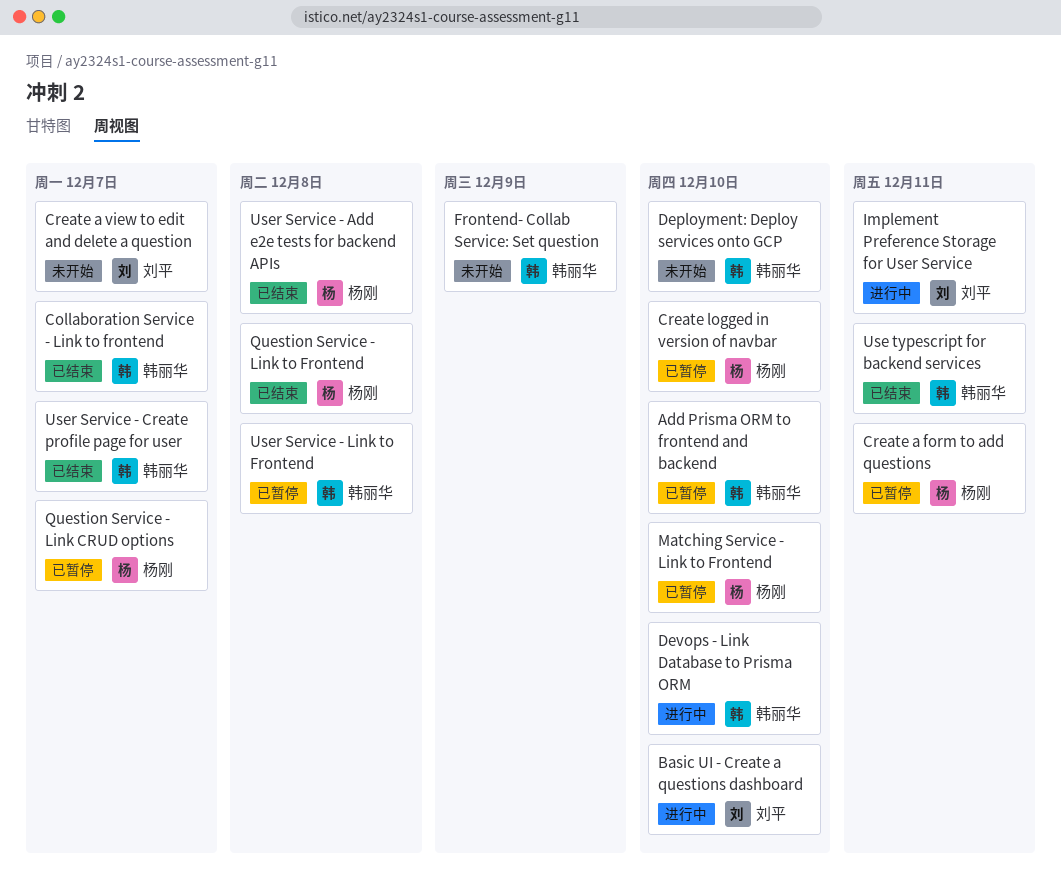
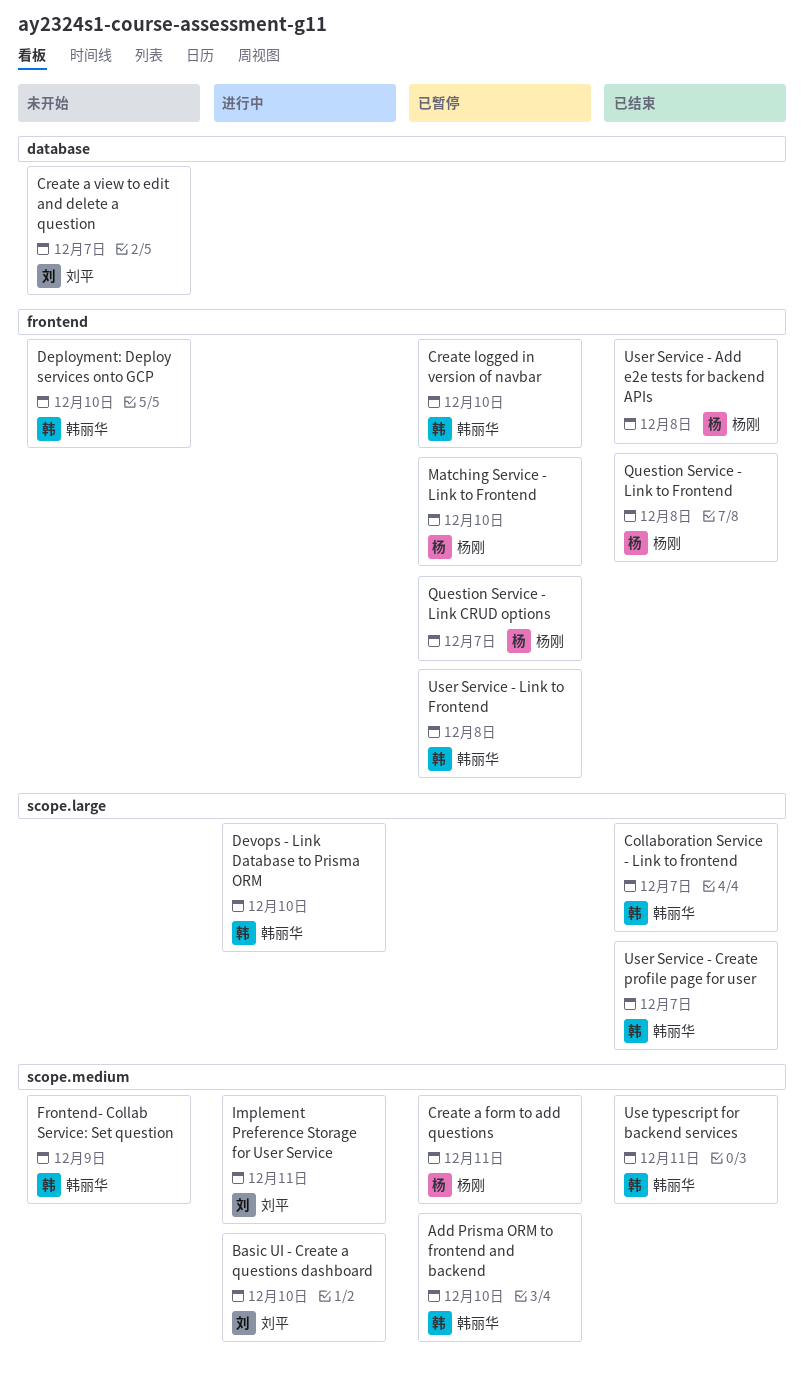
Create logged in version of navbar, owner: 杨刚 -> 韩丽华

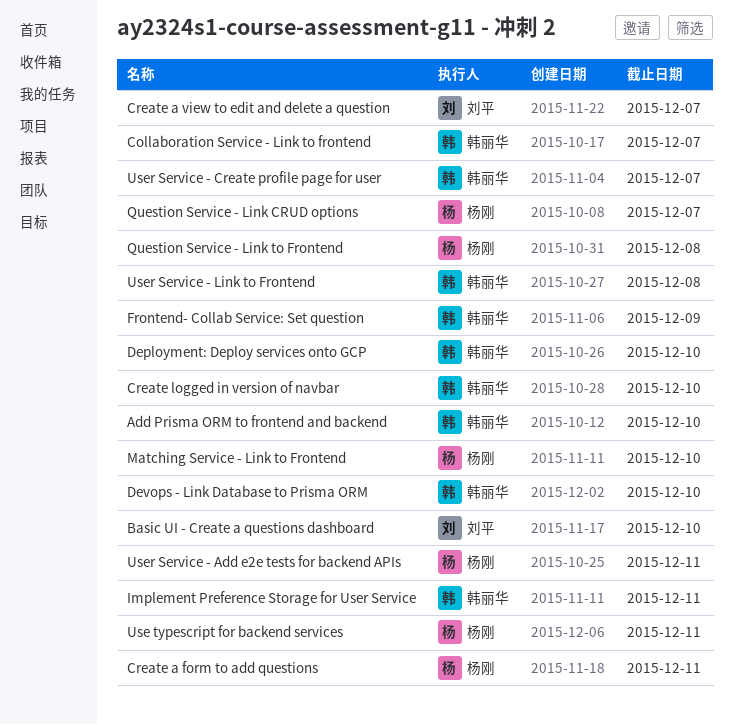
Implement Preference Storage for User Service, owner: 刘平 -> 韩丽华
Use typescript for backend services, owner: 韩丽华 -> 杨刚
User Service - Add e2e tests for backend APIs, due: Dec 8 -> Dec 11

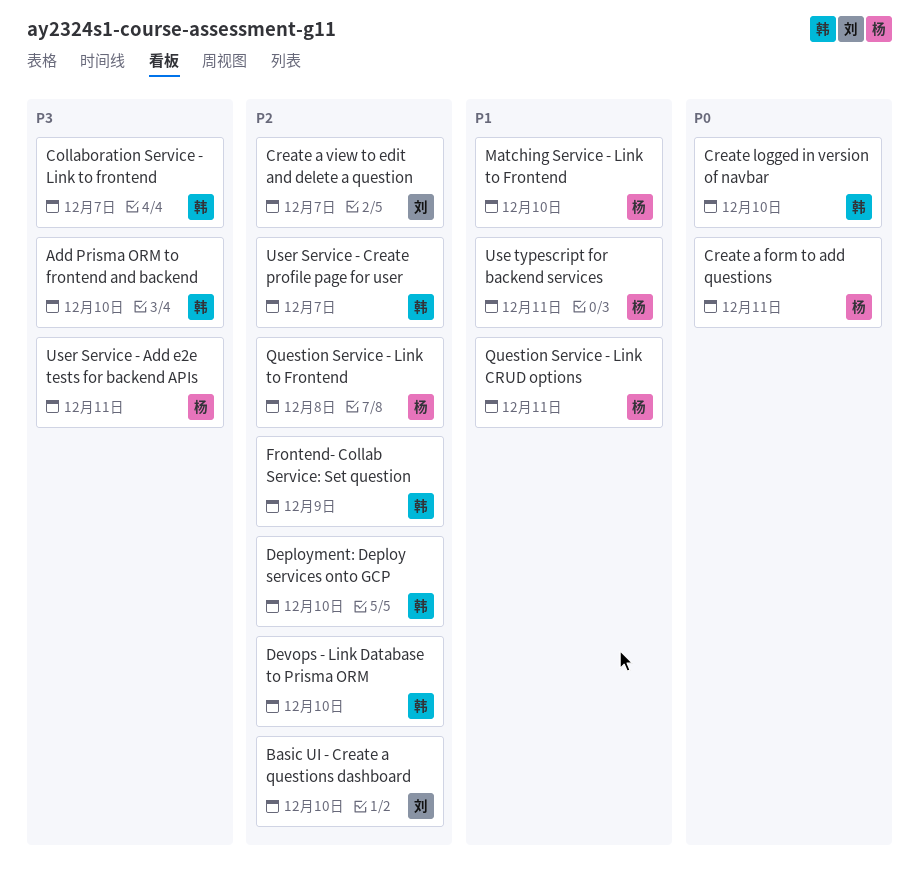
Implement Preference Storage for User Service: present -> none
Question Service - Link CRUD options, due: Dec 7 -> Dec 11
User Service - Link to Frontend: present -> none

